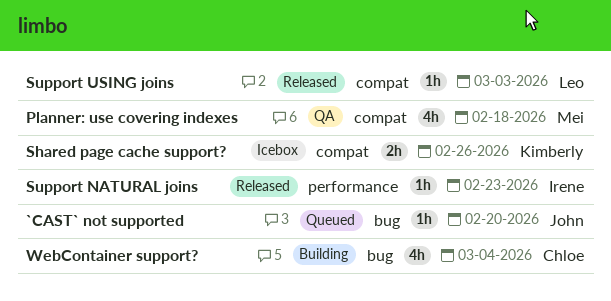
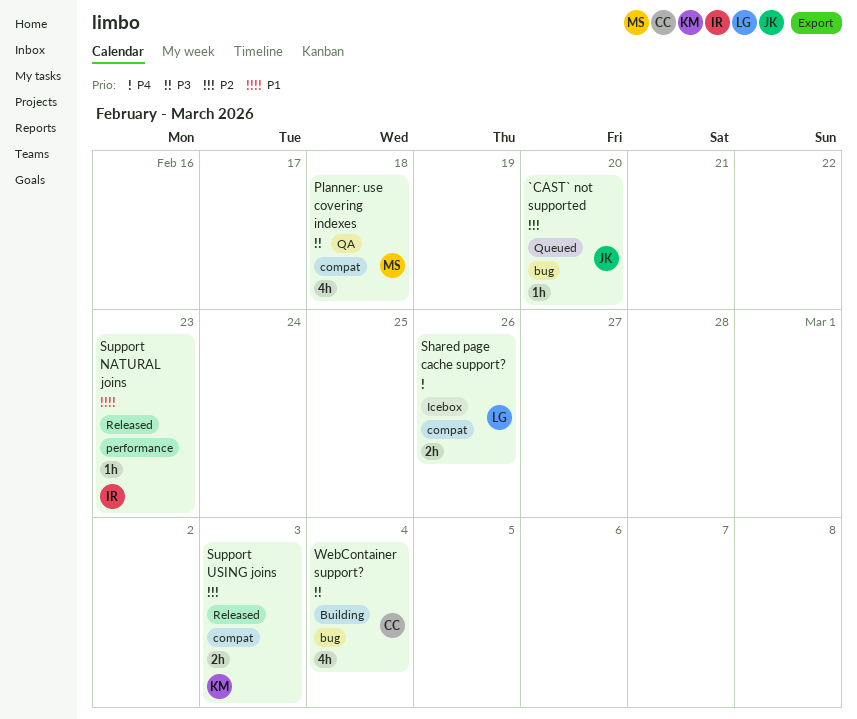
Shared page cache support?, owner: Kimberly -> Leo
Support USING joins, owner: Leo -> Kimberly
Support USING joins, estimate: 1h -> 2h

